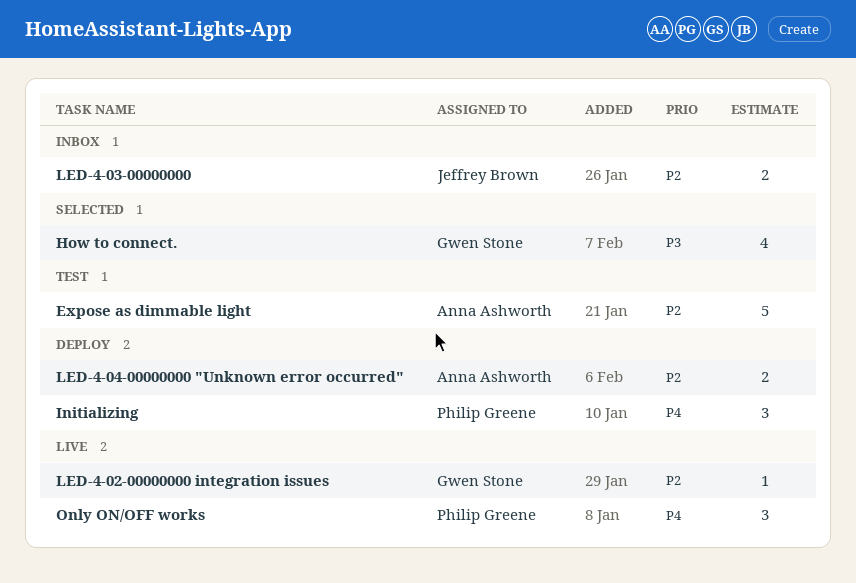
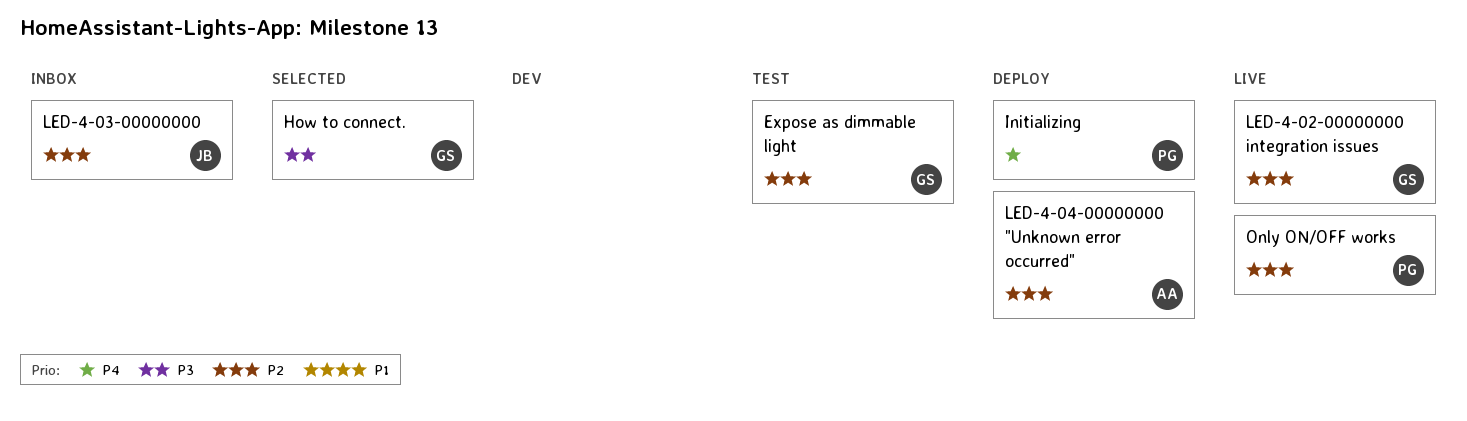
Expose as dimmable light, owner: Anna Ashworth -> Gwen Stone
Only ON/OFF works, priority: P4 -> P2

